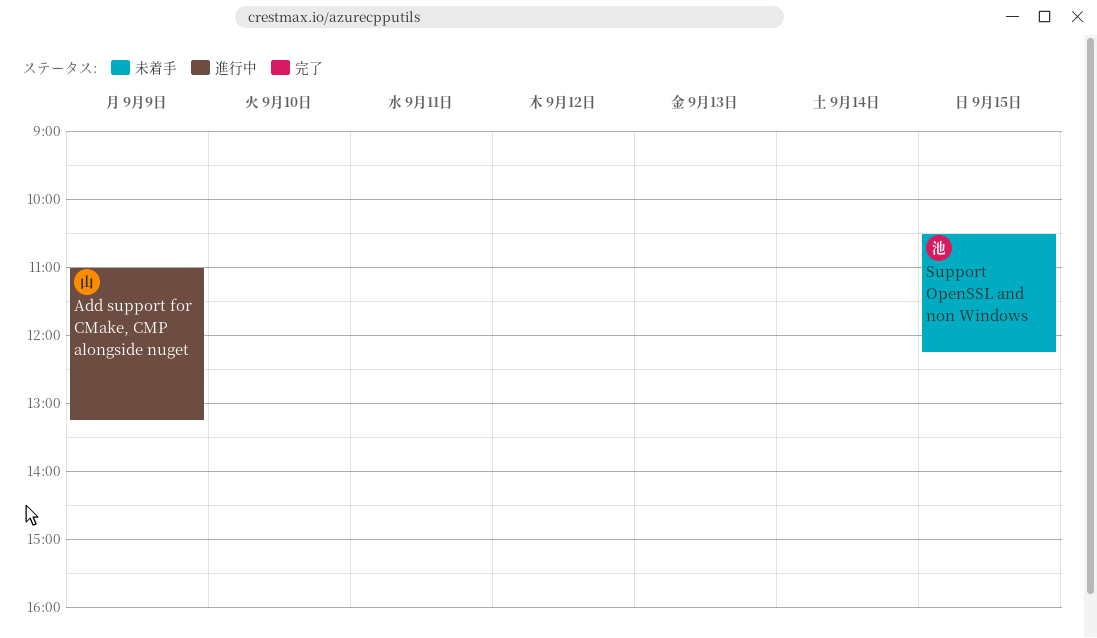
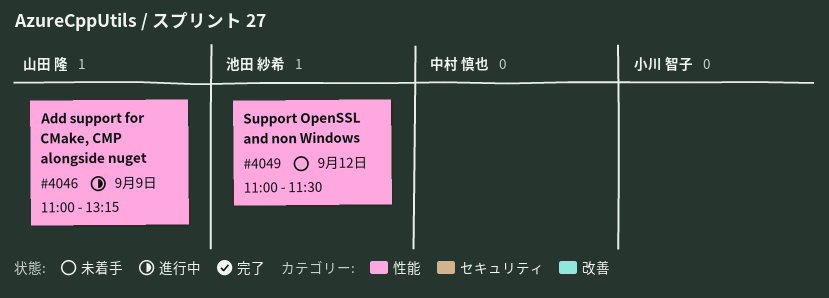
Support OpenSSL and non Windows, day: Sep 15 -> Sep 12
Support OpenSSL and non Windows, begins: 10:30 -> 11:00
Support OpenSSL and non Windows, ends: 12:15 -> 11:30

